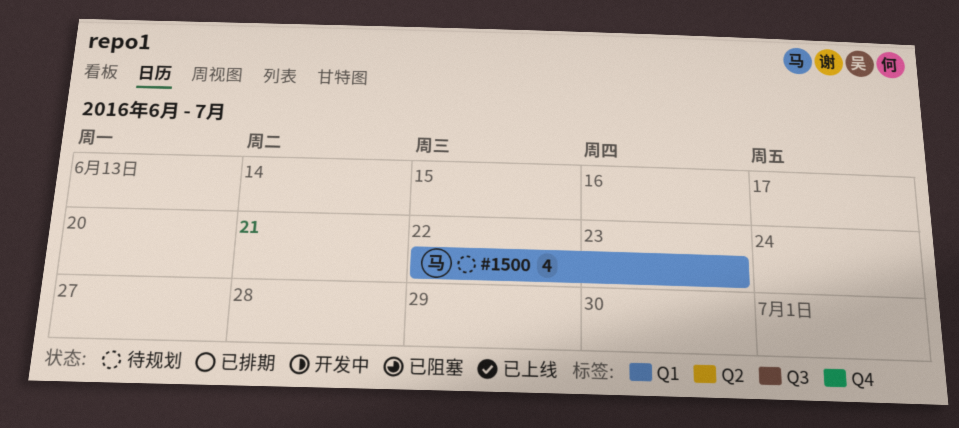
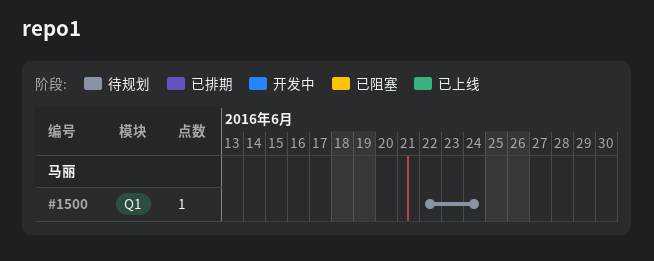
#1500, estimate: 4 -> 1
#1500, due: Jun 23 -> Jun 24

